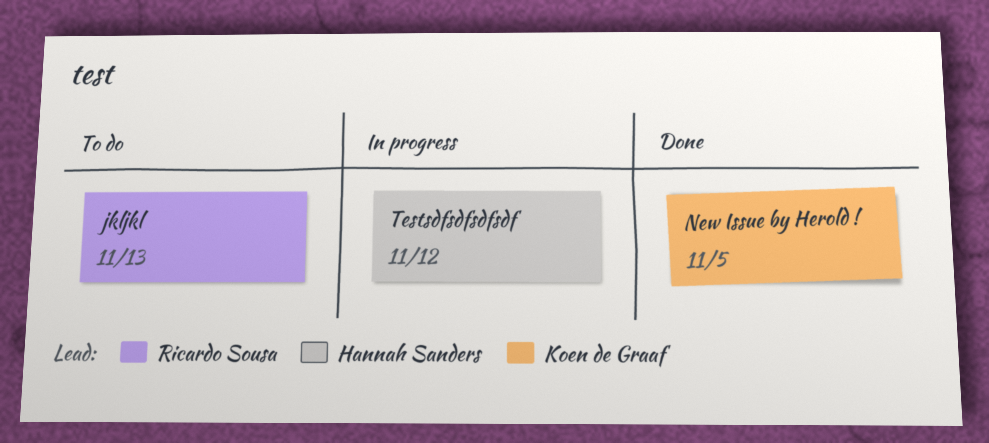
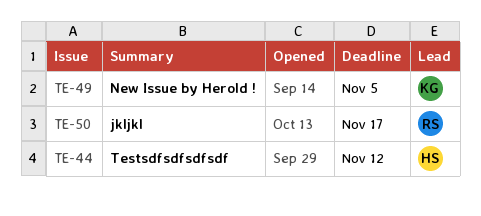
jkljkl, due: Nov 13 -> Nov 17

